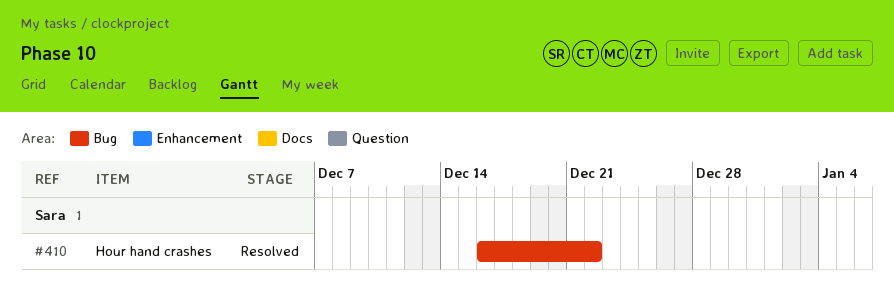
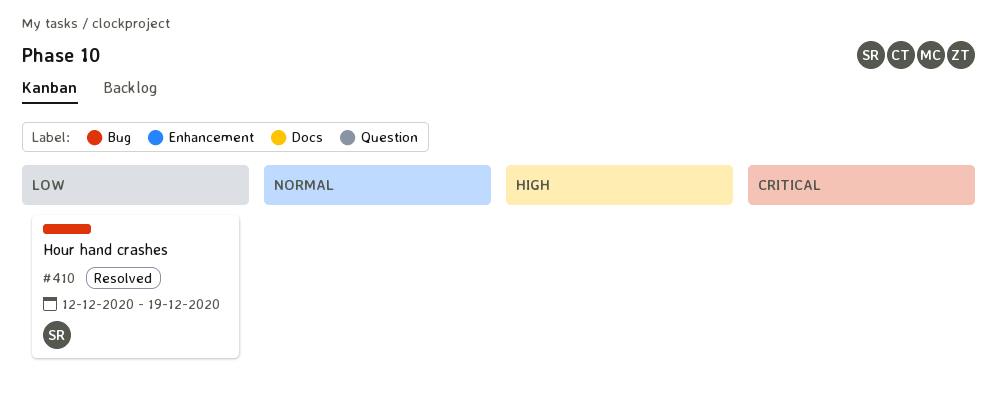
#410, start: Dec 16 -> Dec 12
#410, due: Dec 22 -> Dec 19

